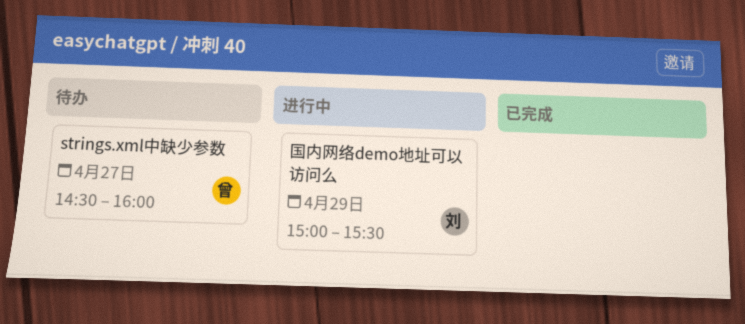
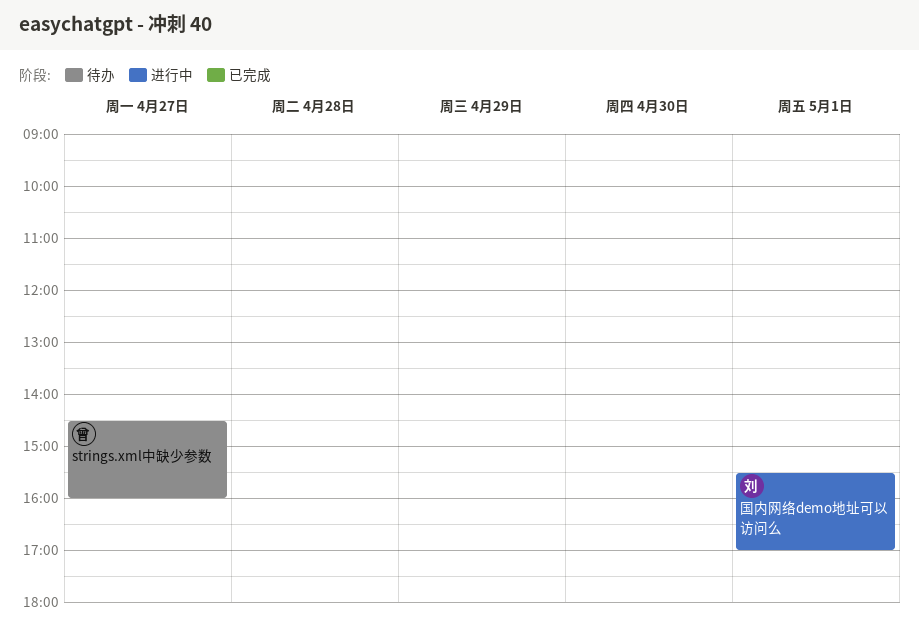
国内网络demo地址可以访问么, day: Apr 29 -> May 1
国内网络demo地址可以访问么, begins: 15:00 -> 15:30
国内网络demo地址可以访问么, ends: 15:30 -> 17:00

